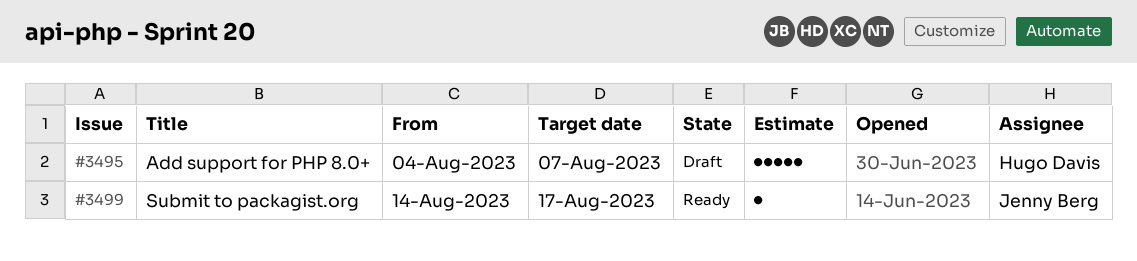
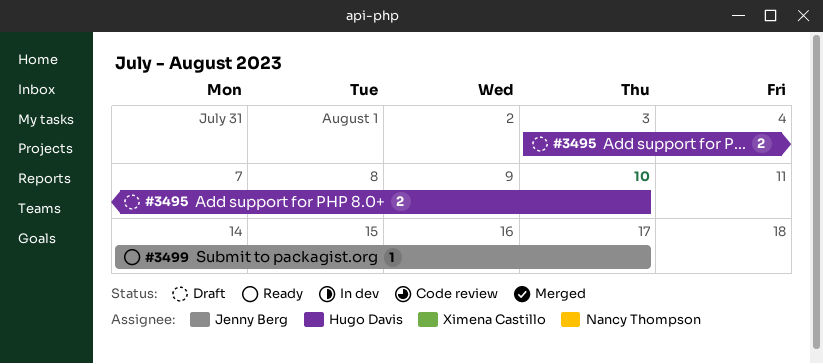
#3495, estimate: 5 -> 2
#3495, start: Aug 4 -> Aug 3
#3495, due: Aug 7 -> Aug 10

